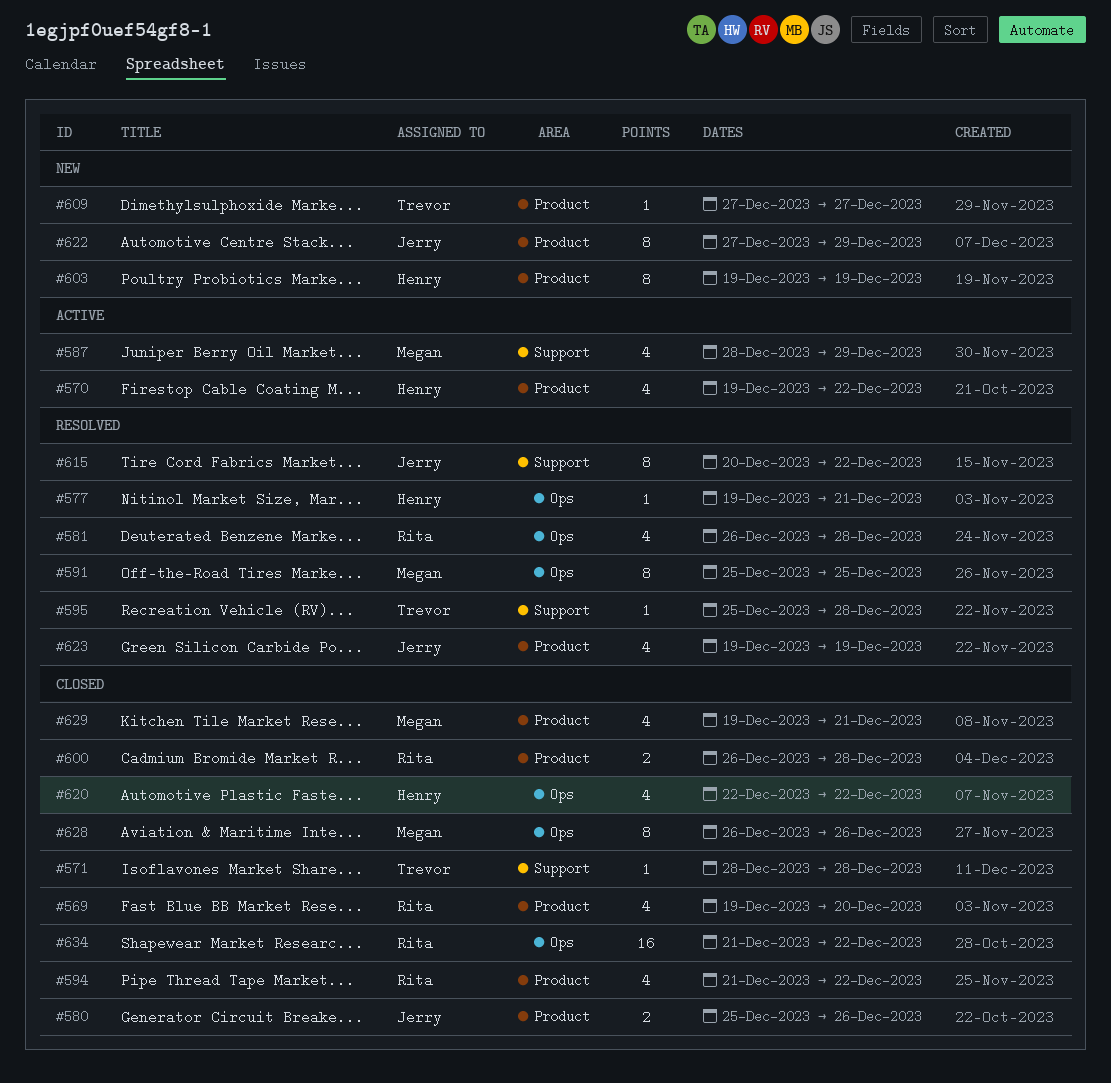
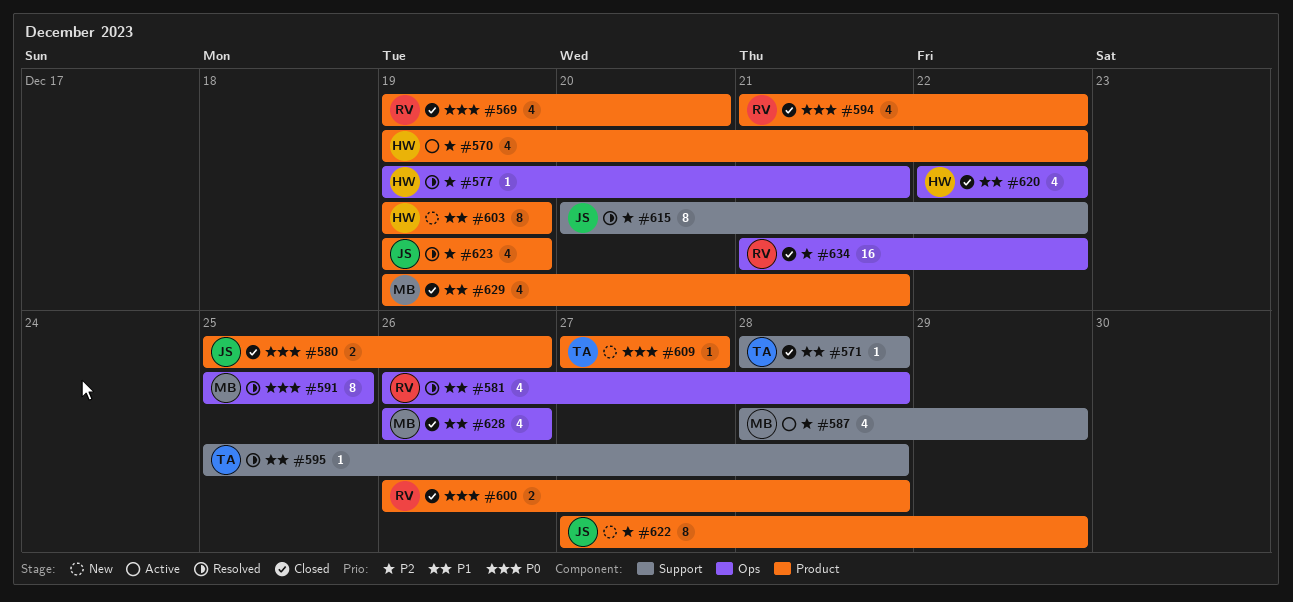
#628, estimate: 8 -> 4

